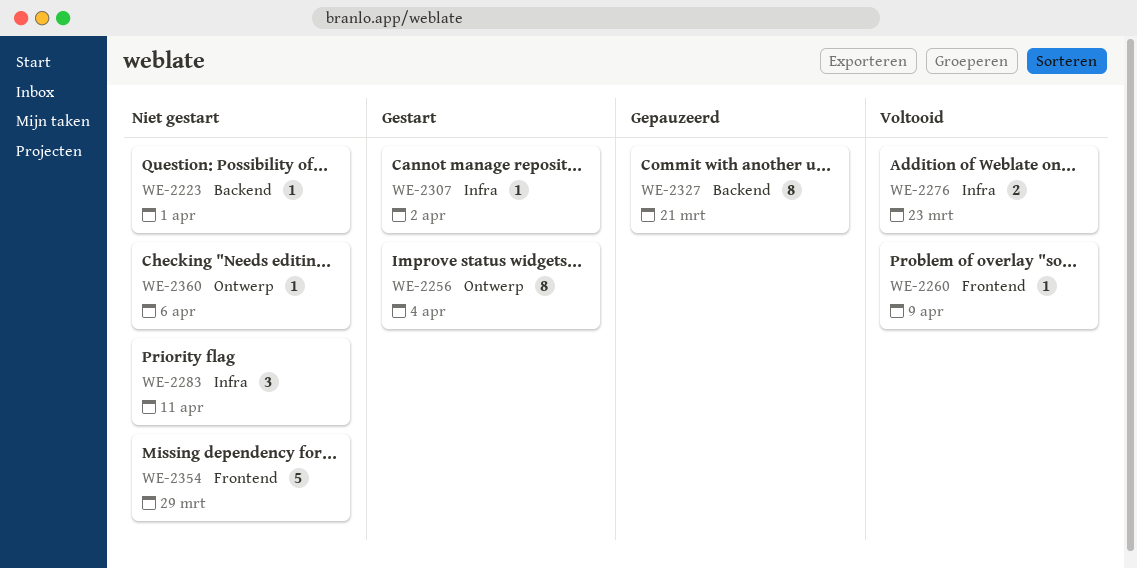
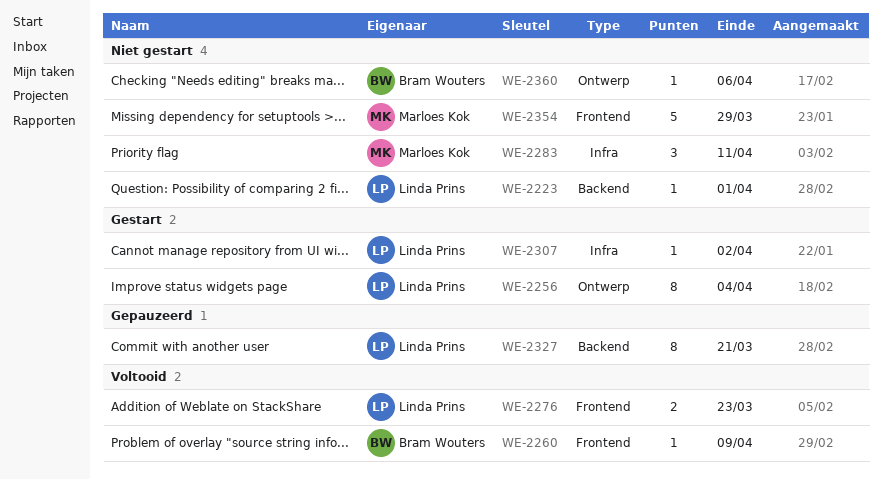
WE-2276, label: Infra -> Frontend

